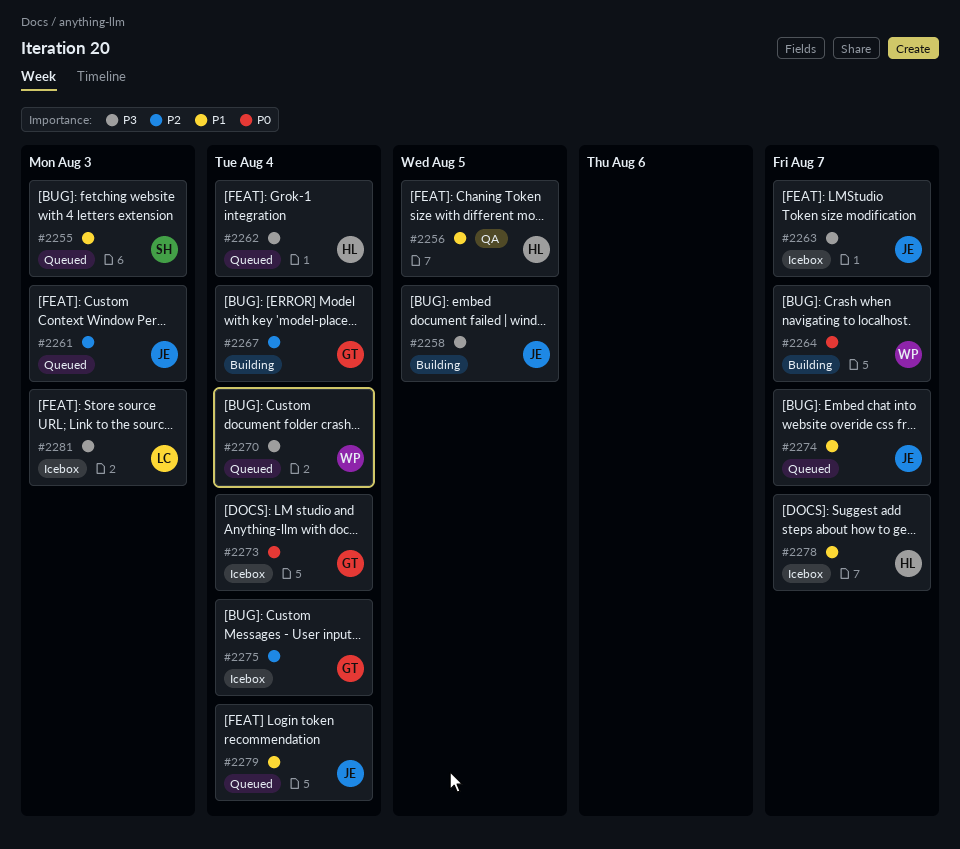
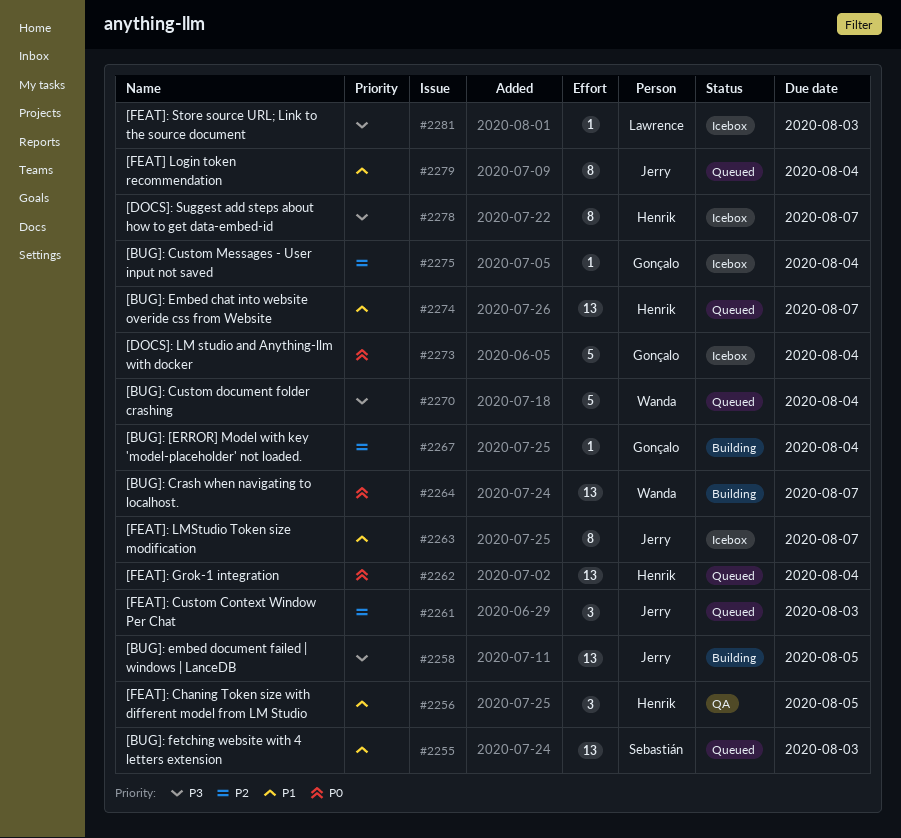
#2262, priority: P3 -> P0
#2263, priority: P3 -> P1
#2274, owner: Jerry -> Henrik
#2278, priority: P1 -> P3

